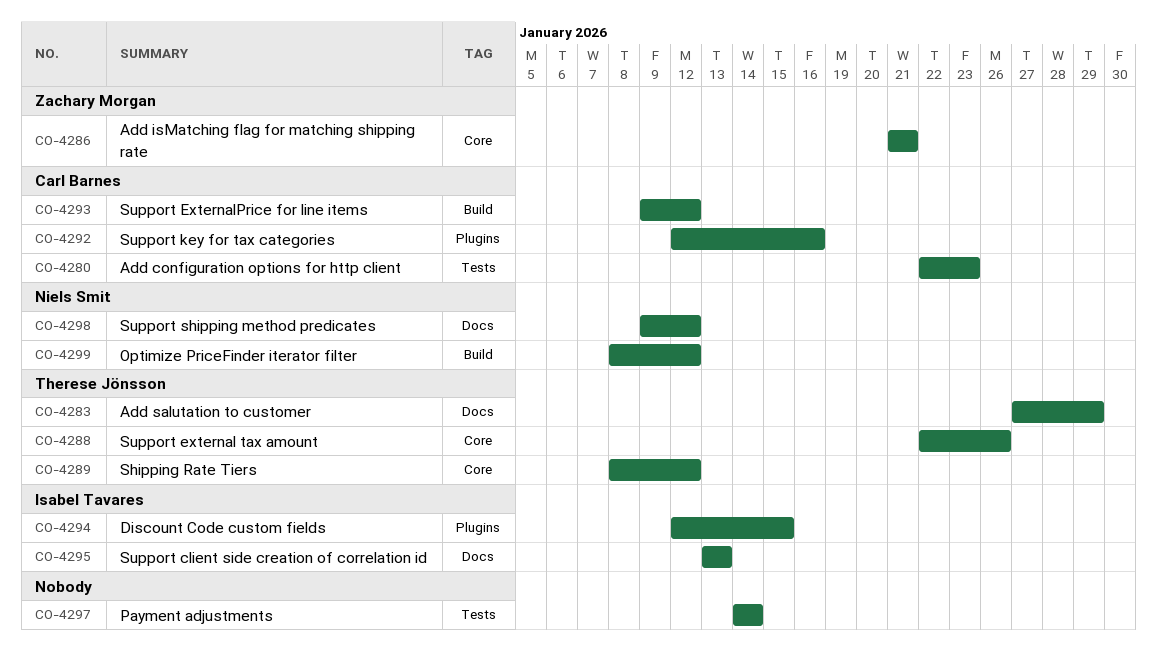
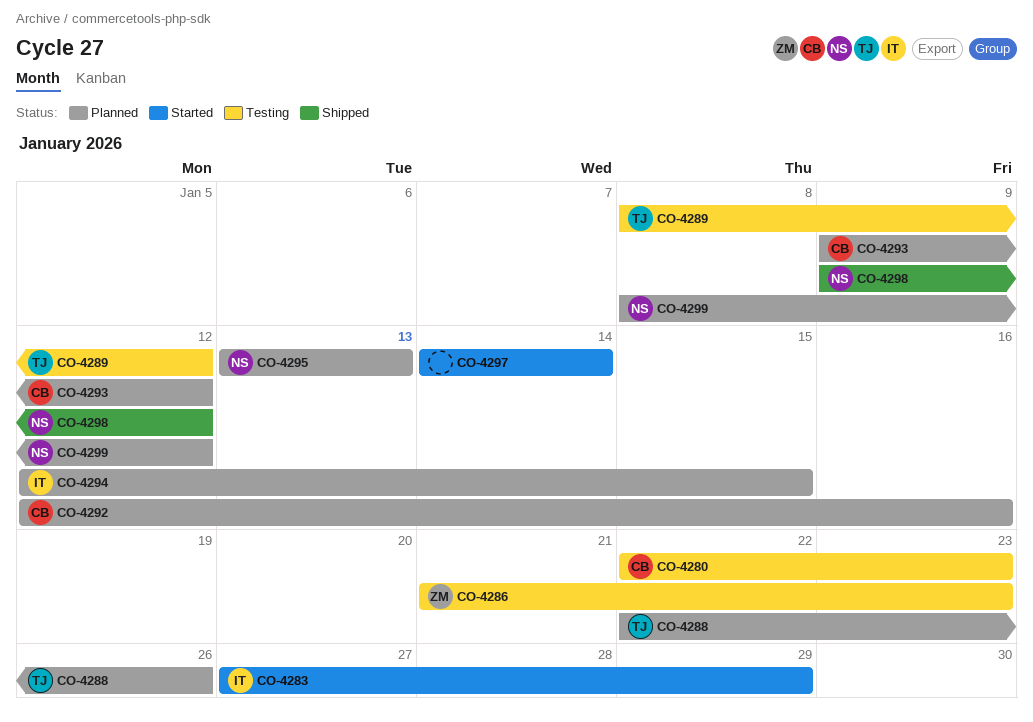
CO-4283, owner: Therese Jönsson -> Isabel Tavares
CO-4286, due: Jan 21 -> Jan 23
CO-4295, owner: Isabel Tavares -> Niels Smit

